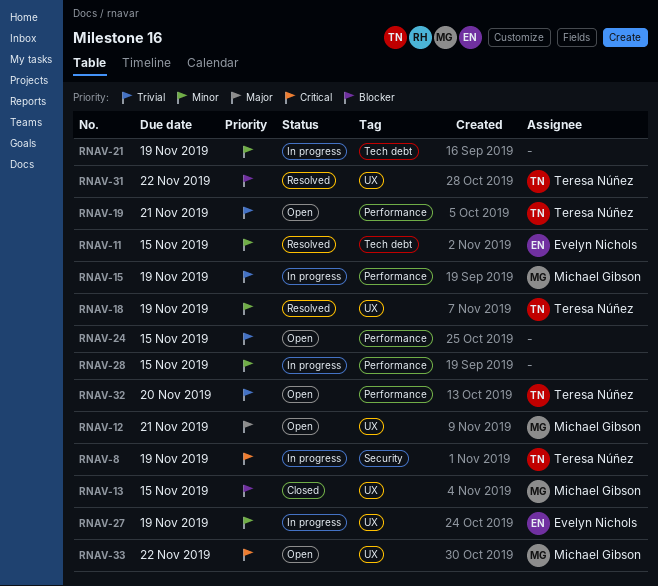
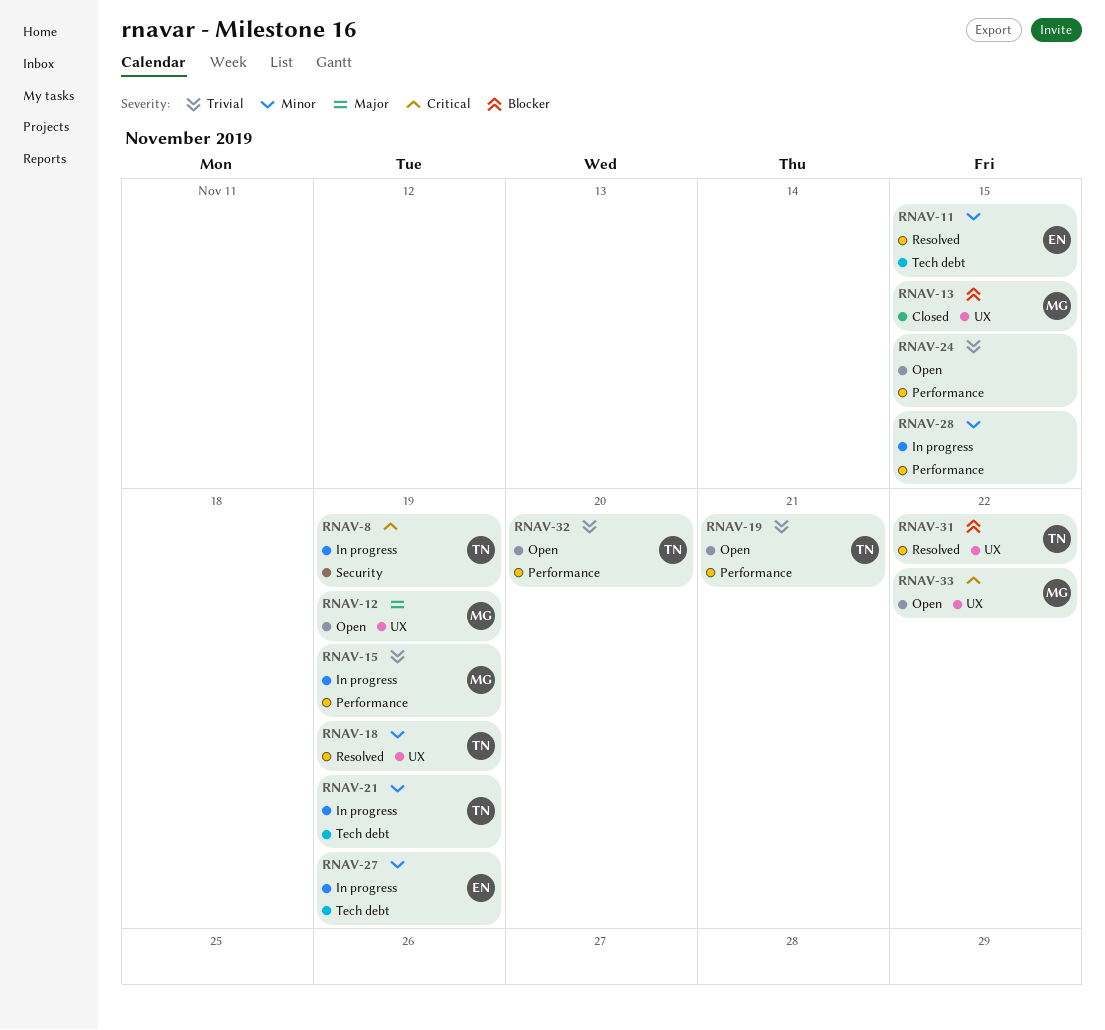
RNAV-12, due: Nov 21 -> Nov 19
RNAV-21, owner: none -> Teresa Núñez
RNAV-27, label: UX -> Tech debt

